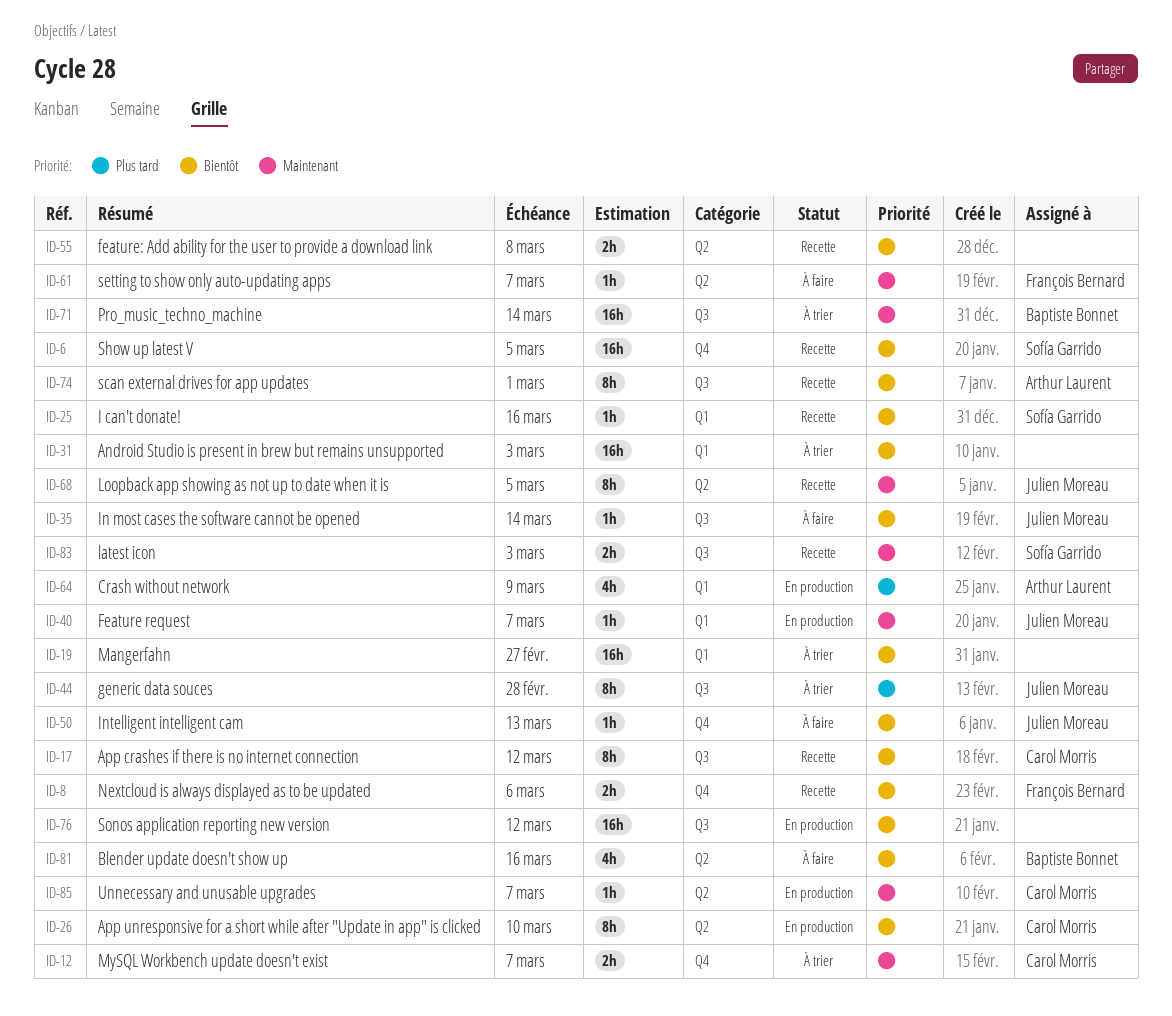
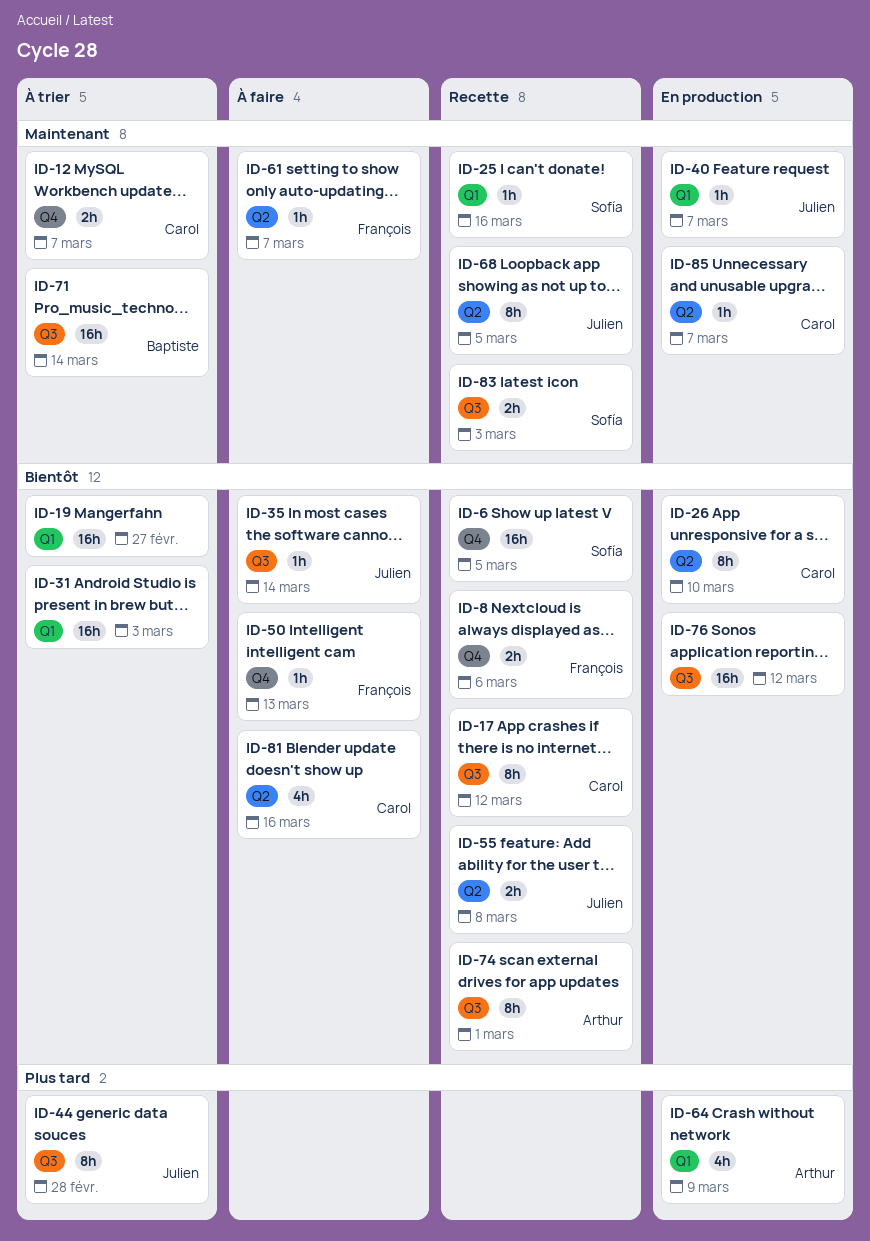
ID-25, priority: Bientôt -> Maintenant
ID-50, owner: Julien Moreau -> François Bernard
ID-55, owner: none -> Julien Moreau
ID-81, owner: Baptiste Bonnet -> Carol Morris

